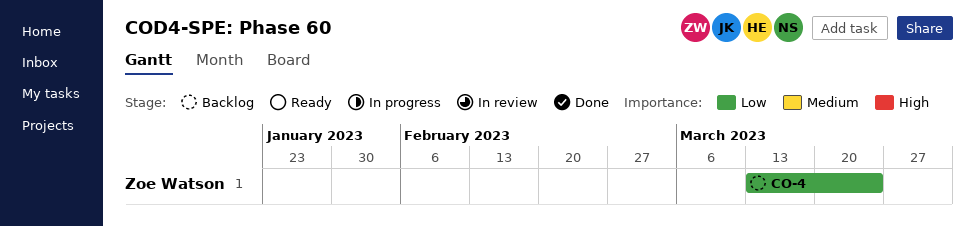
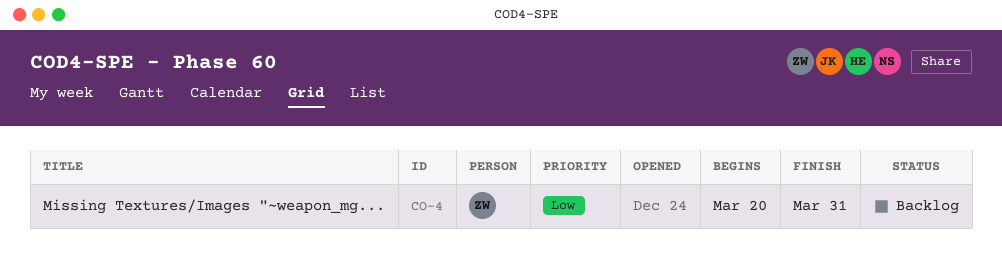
CO-4, start: Mar 13 -> Mar 20
CO-4, due: Mar 24 -> Mar 31

